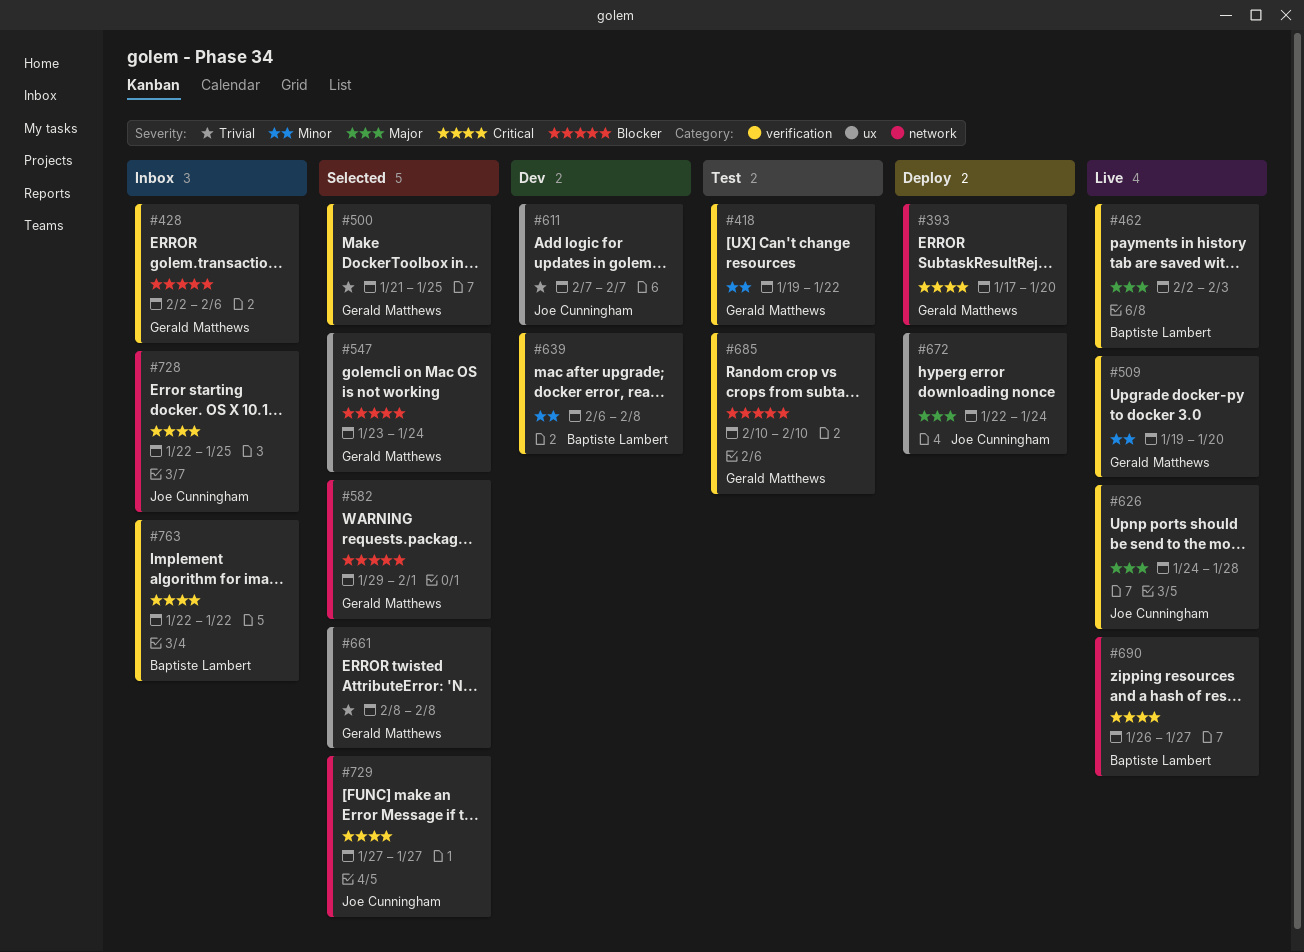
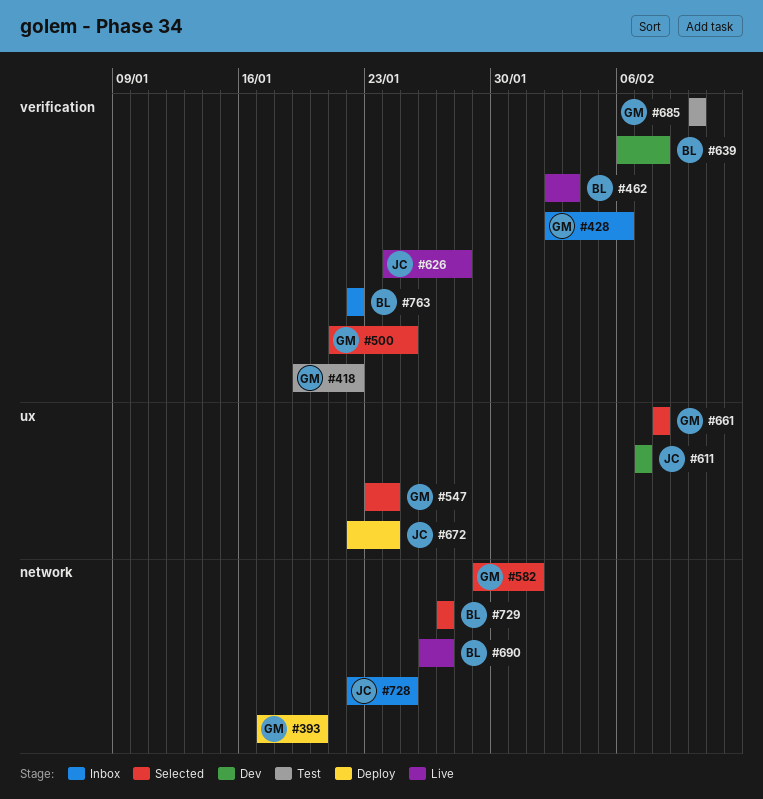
#509: present -> none
#729, owner: Joe Cunningham -> Baptiste Lambert

